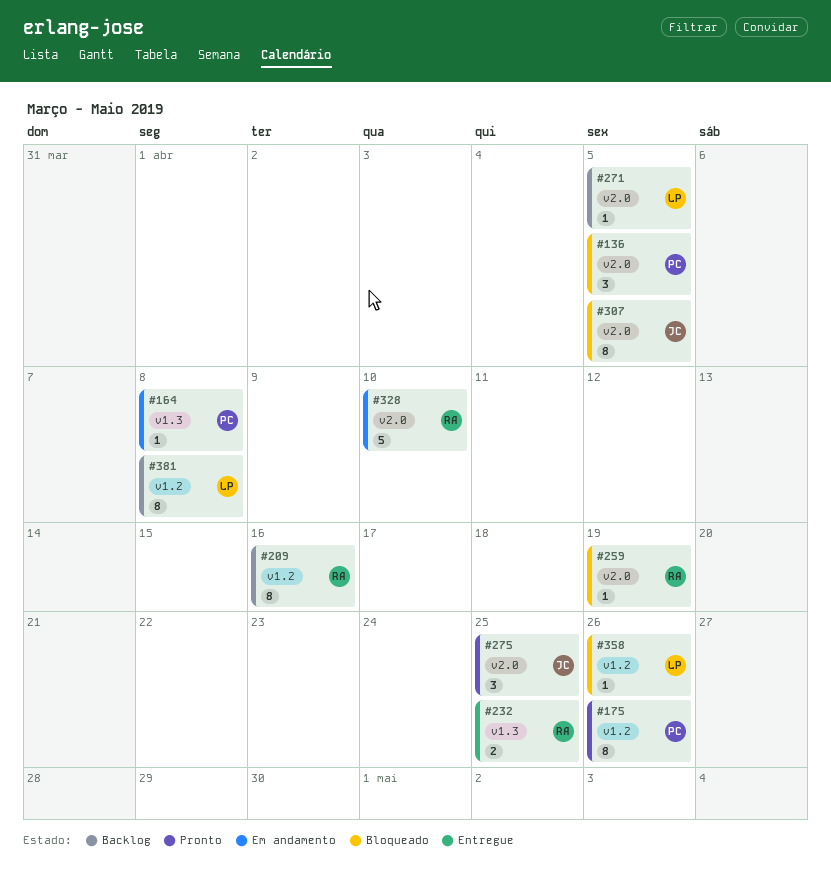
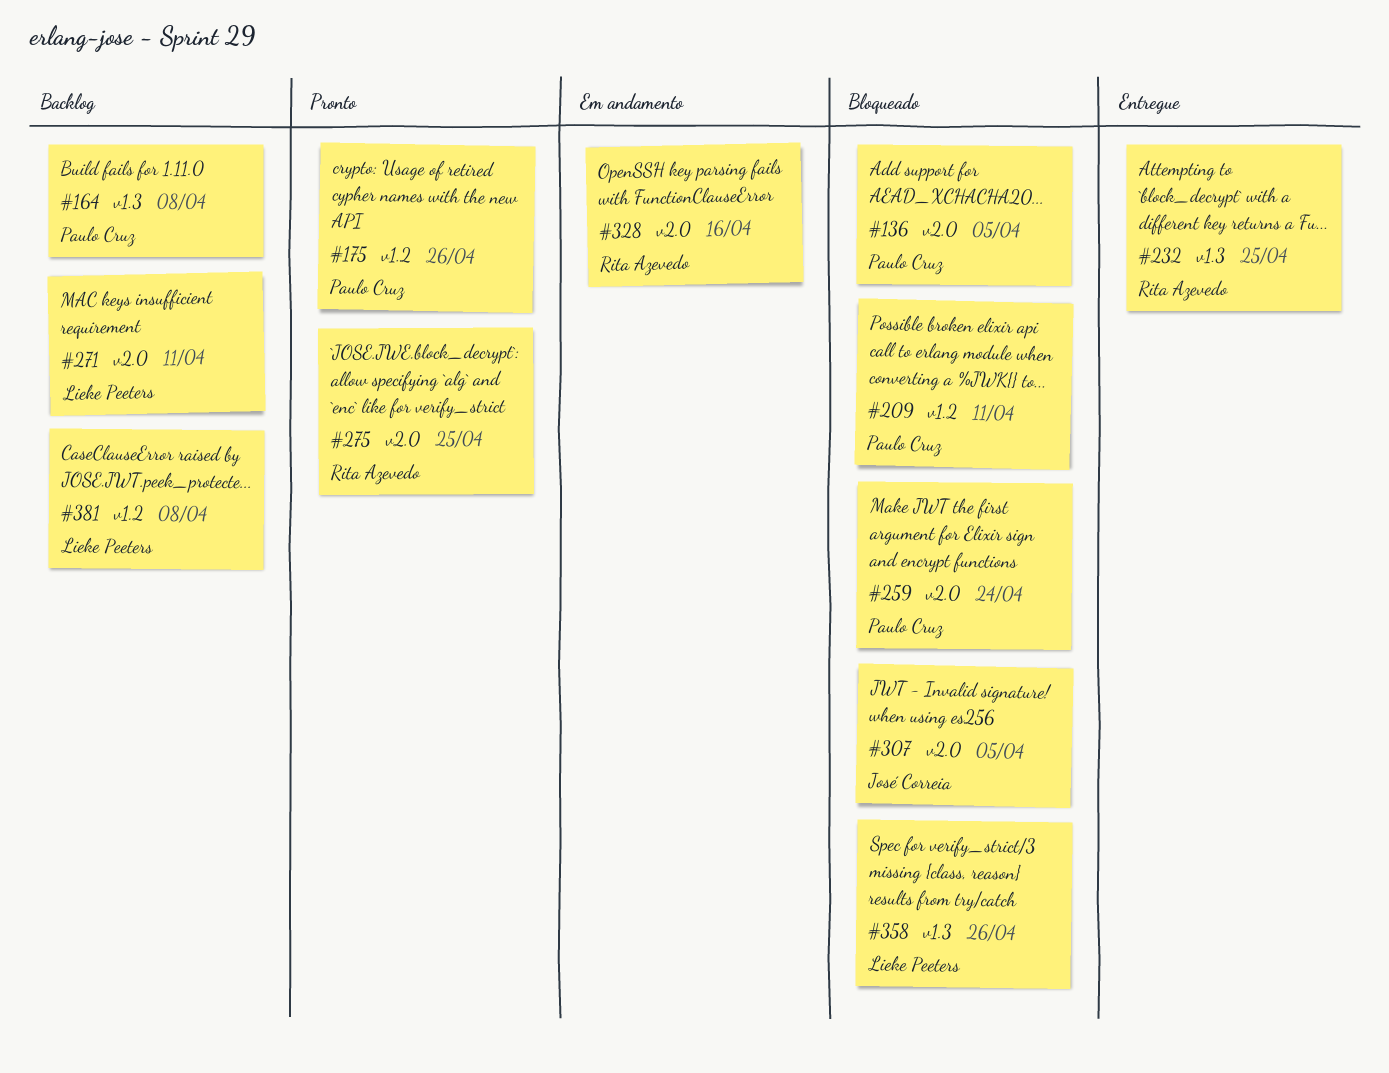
#164, status: Em andamento -> Backlog
#209, status: Backlog -> Bloqueado
#209, owner: Rita Azevedo -> Paulo Cruz
#209, due: Apr 16 -> Apr 11
#259, owner: Rita Azevedo -> Paulo Cruz
#259, due: Apr 19 -> Apr 24
#271, due: Apr 5 -> Apr 11
#275, owner: José Correia -> Rita Azevedo
#328, due: Apr 10 -> Apr 16
#358, label: v1.2 -> v1.3

